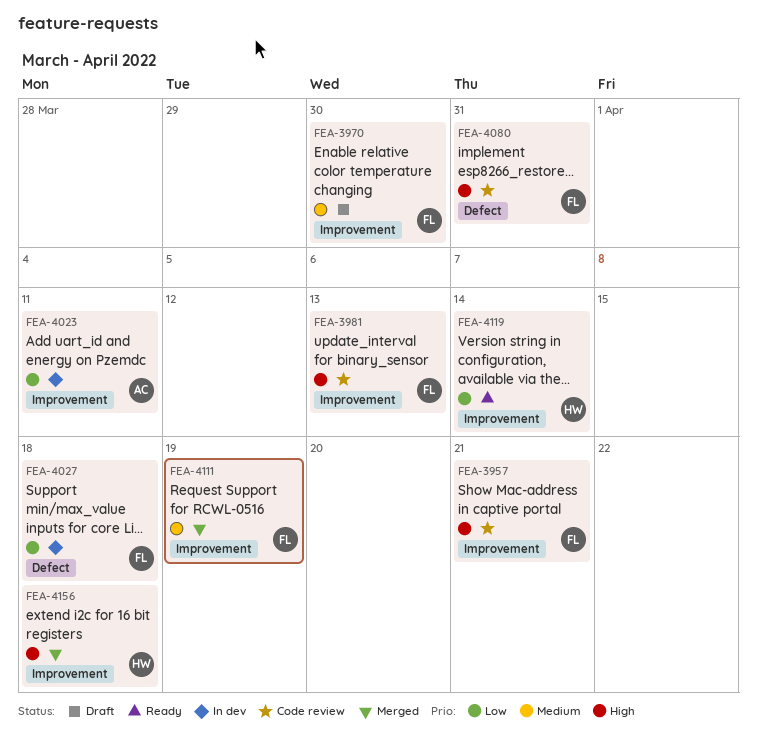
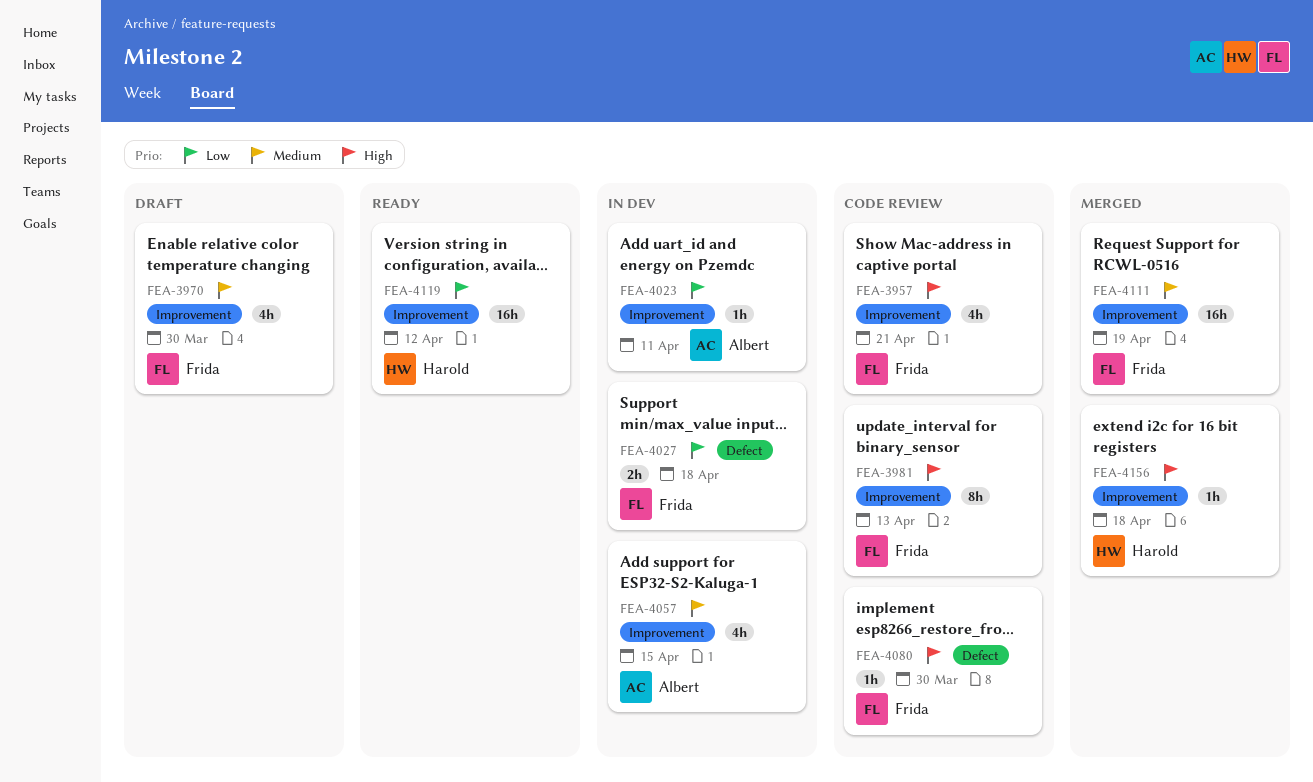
FEA-4057: none -> present
FEA-4080, due: Mar 31 -> Mar 30
FEA-4119, due: Apr 14 -> Apr 12

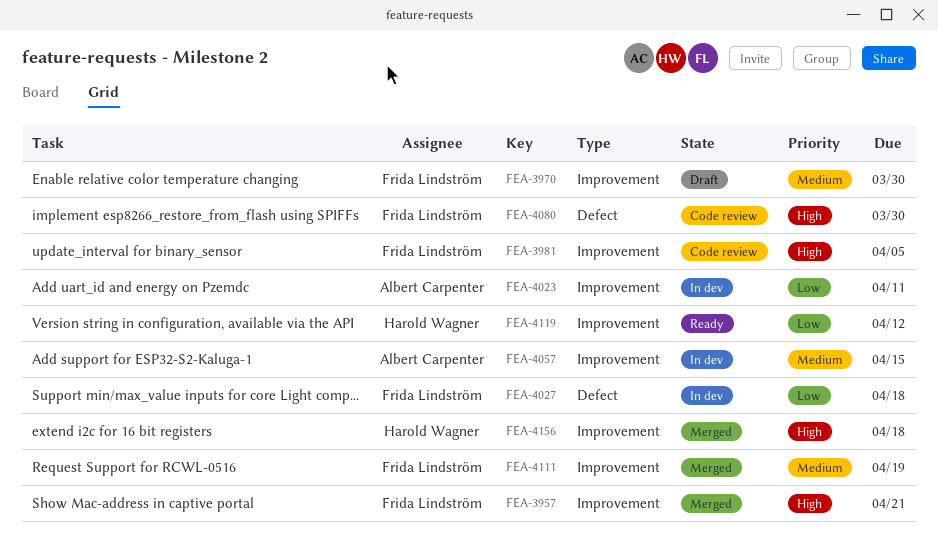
FEA-3957, status: Code review -> Merged
FEA-3981, due: Apr 13 -> Apr 5

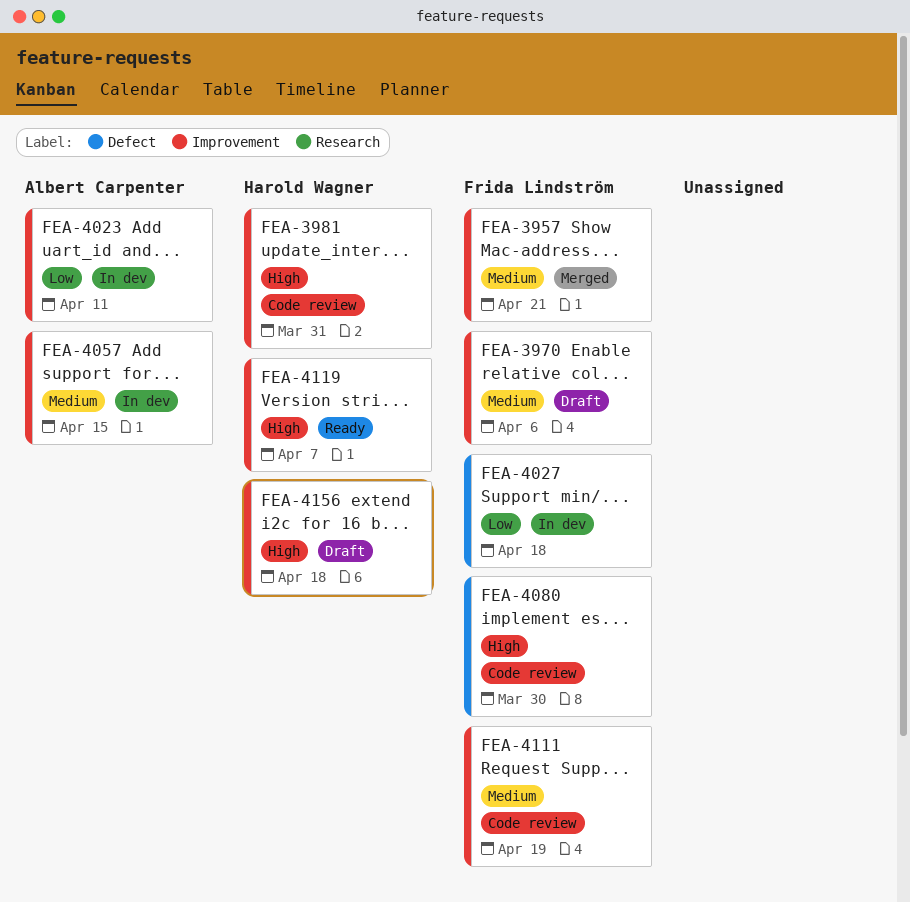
FEA-3957, priority: High -> Medium
FEA-3970, due: Mar 30 -> Apr 6
FEA-3981, owner: Frida Lindström -> Harold Wagner
FEA-3981, due: Apr 5 -> Mar 31
FEA-4111, status: Merged -> Code review
FEA-4119, priority: Low -> High
FEA-4119, due: Apr 12 -> Apr 7
FEA-4156, status: Merged -> Draft

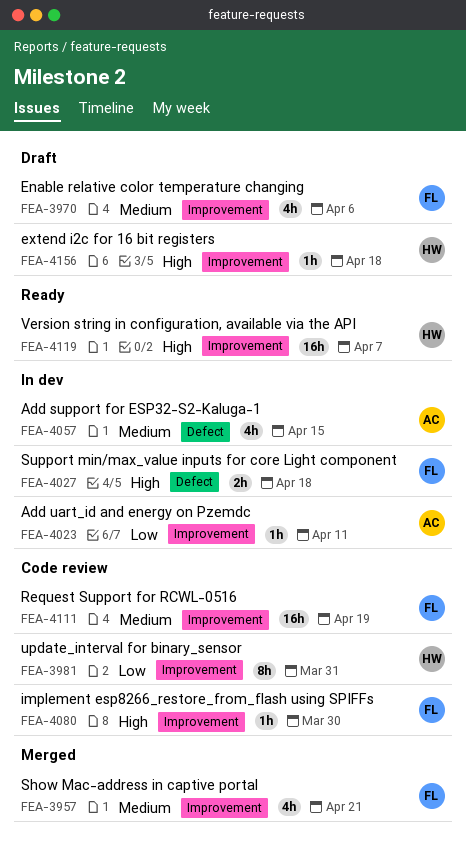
FEA-3981, priority: High -> Low
FEA-4027, priority: Low -> High
FEA-4057, label: Improvement -> Defect
FEA-4080, label: Defect -> Improvement

